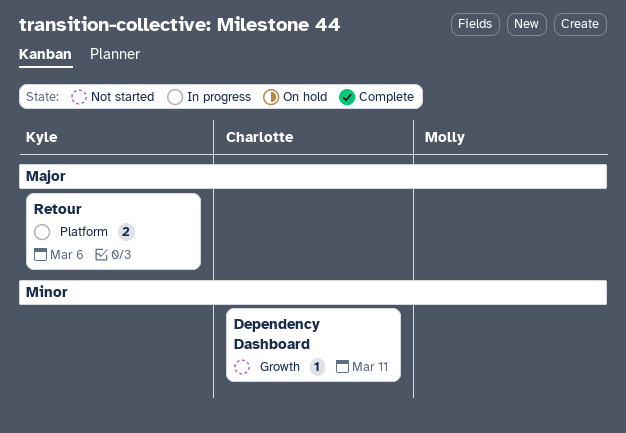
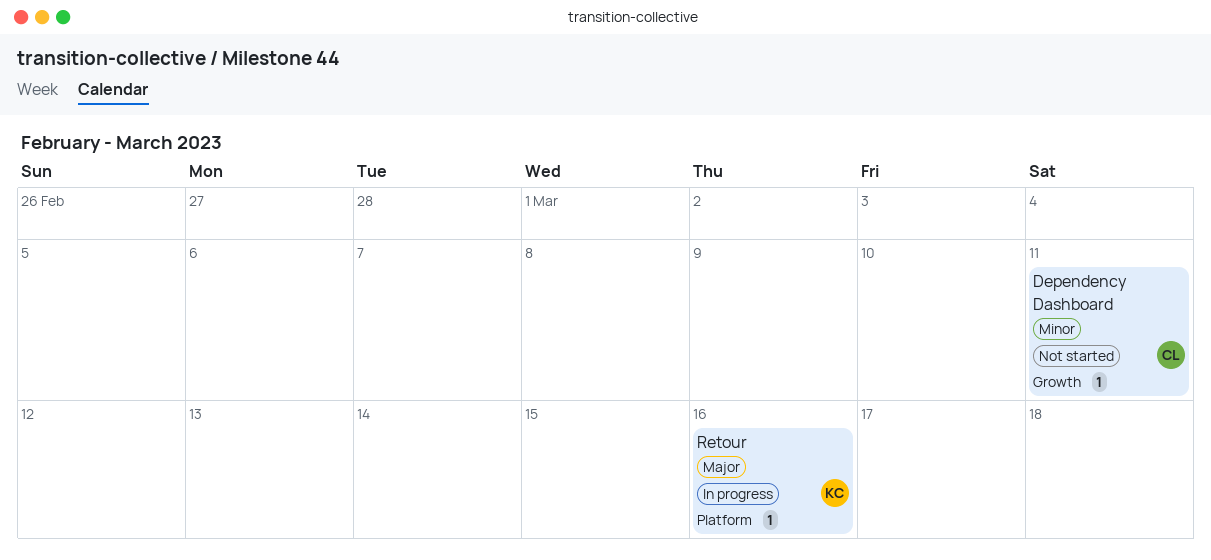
Retour, estimate: 2 -> 1
Retour, due: Mar 6 -> Mar 16

